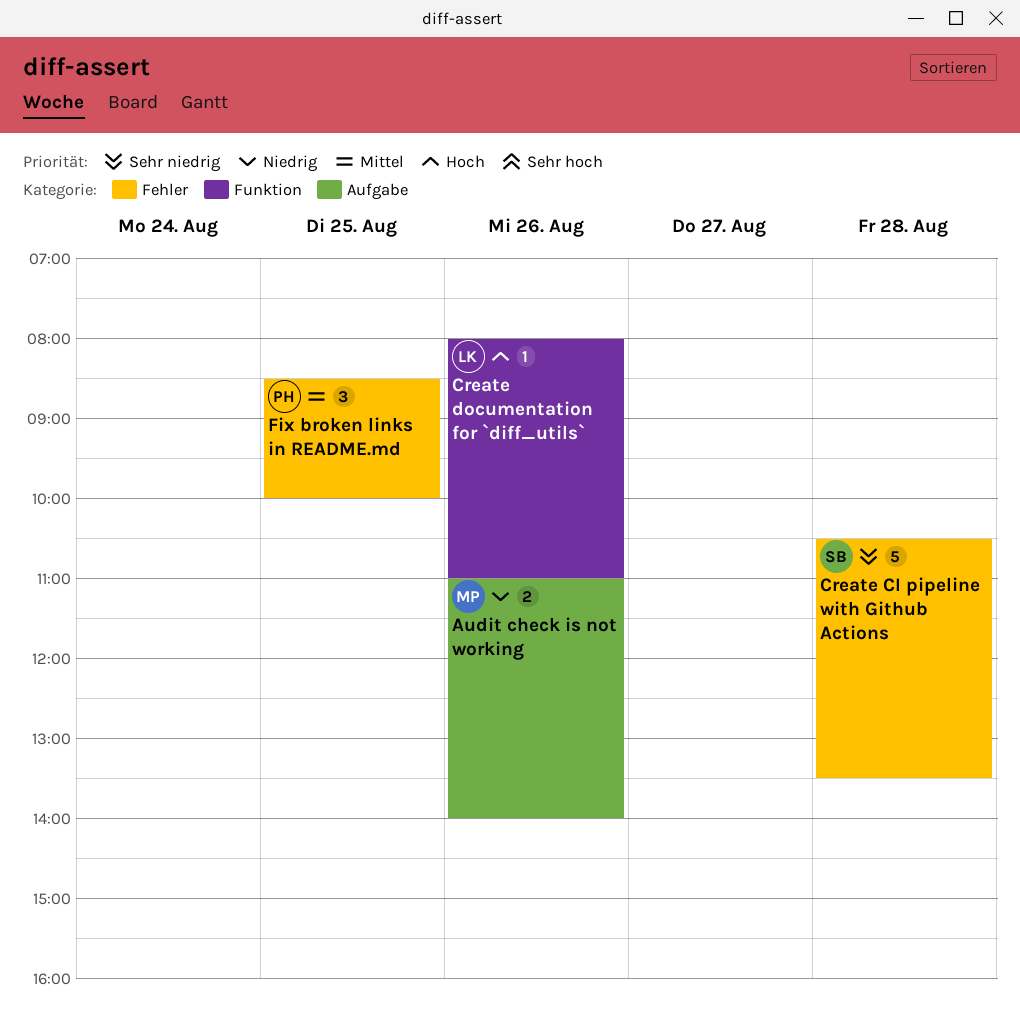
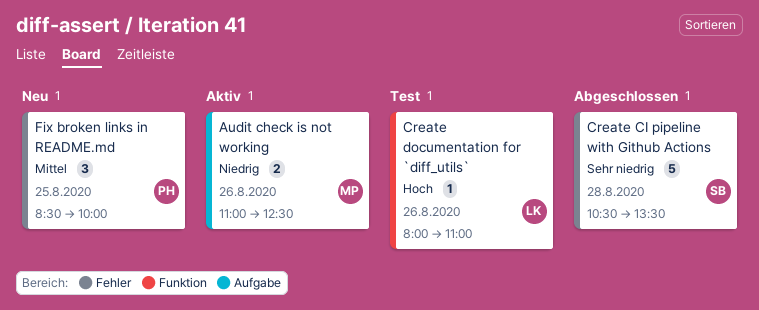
Audit check is not working, ends: 14:00 -> 12:30

